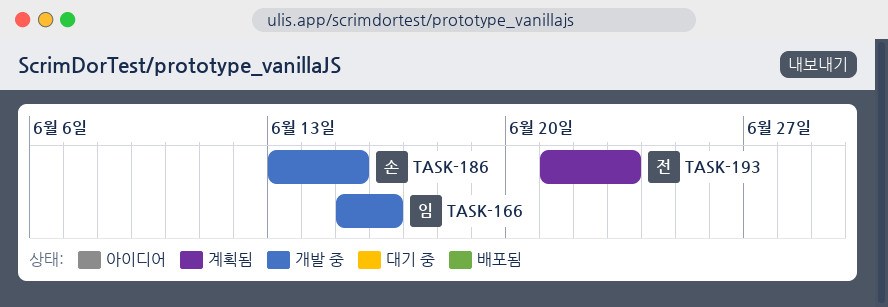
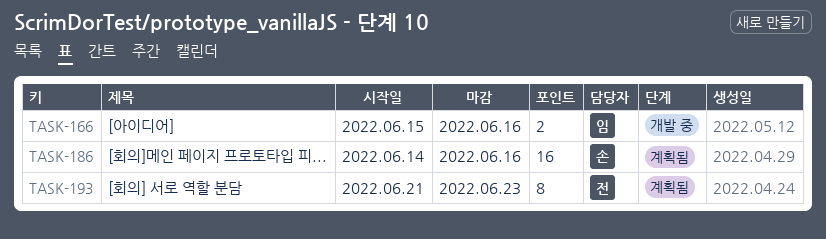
TASK-186, status: 개발 중 -> 계획됨
TASK-186, start: Jun 13 -> Jun 14
TASK-186, due: Jun 15 -> Jun 16

